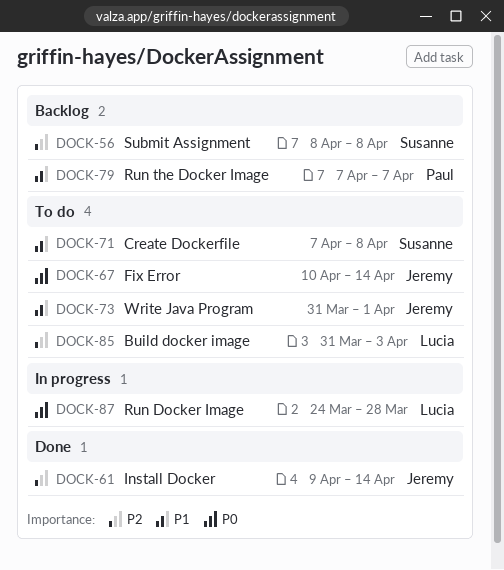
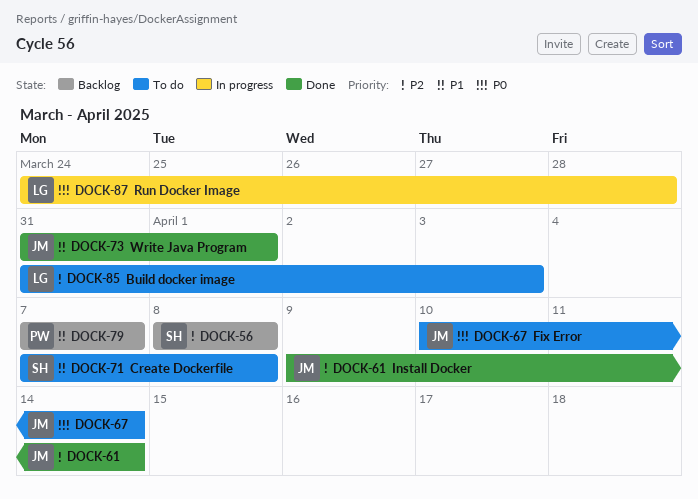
DOCK-73, status: To do -> Done

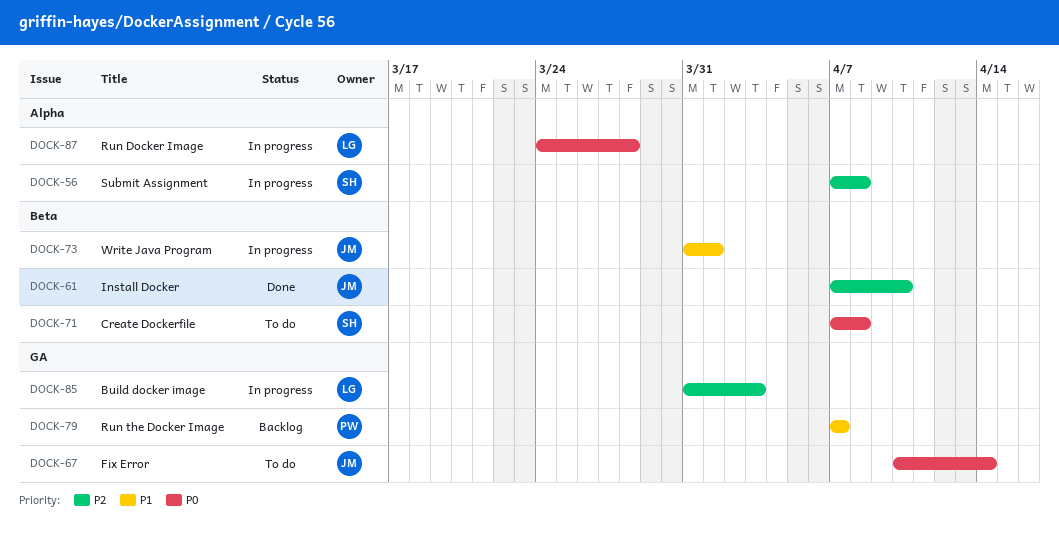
DOCK-56, status: Backlog -> In progress
DOCK-56, start: Apr 8 -> Apr 7
DOCK-61, start: Apr 9 -> Apr 7
DOCK-61, due: Apr 14 -> Apr 10
DOCK-71, priority: P1 -> P0
DOCK-73, status: Done -> In progress
DOCK-85, status: To do -> In progress

